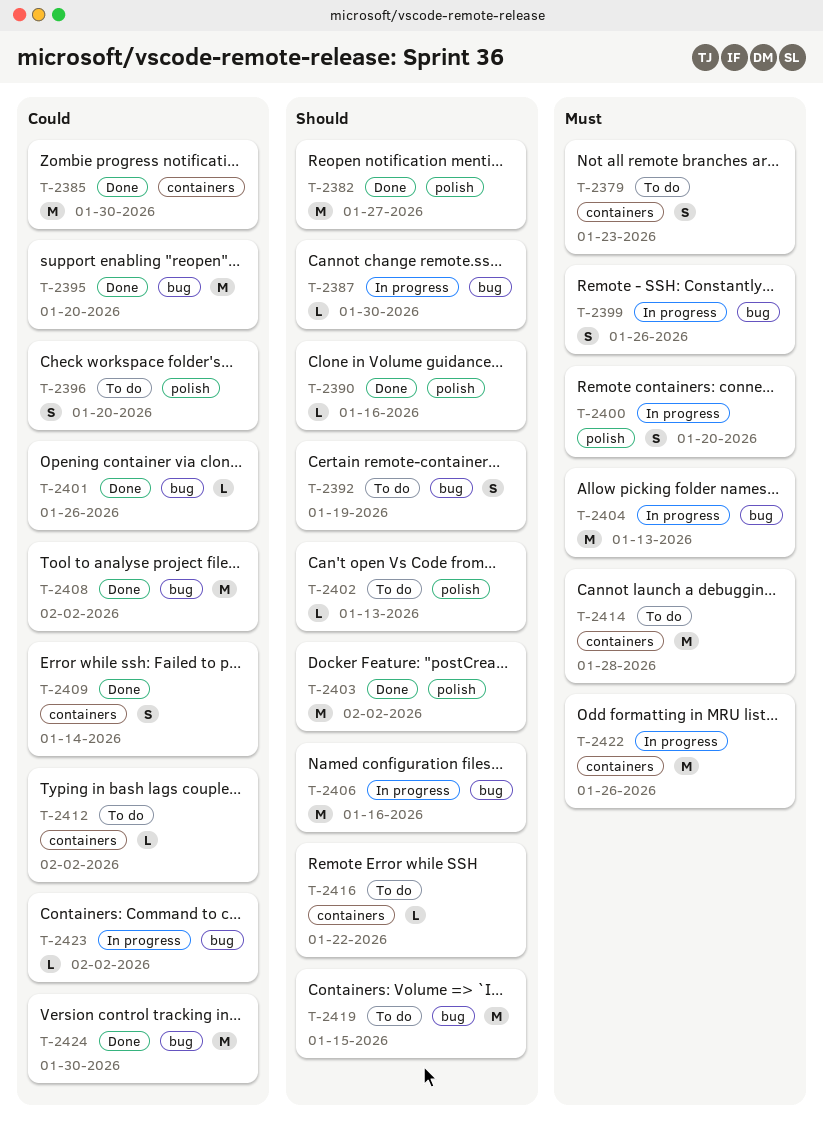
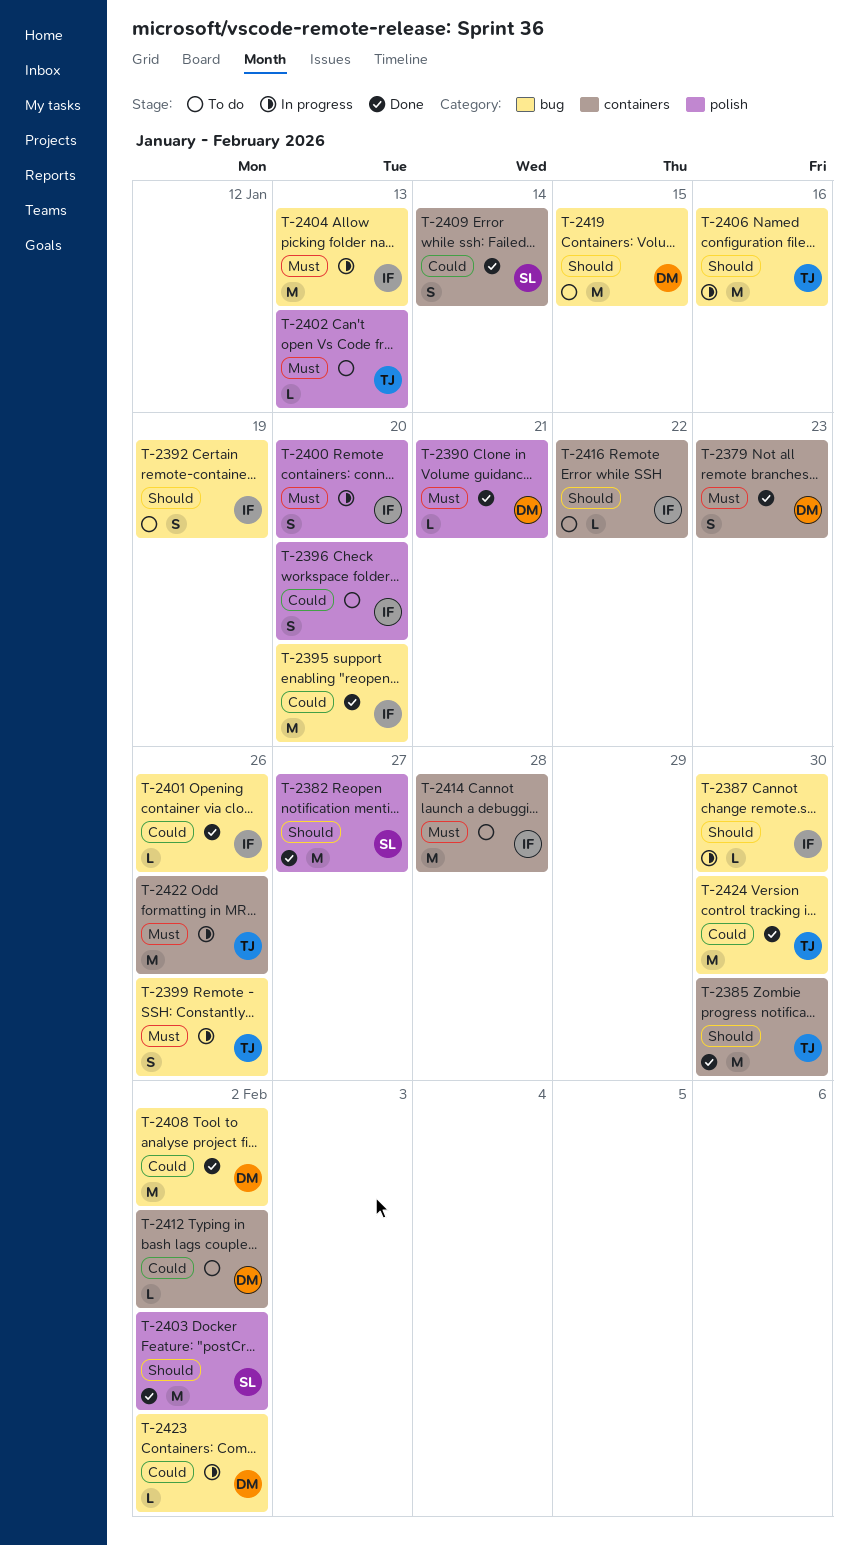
T-2379, status: To do -> Done
T-2385, priority: Could -> Should
T-2390, priority: Should -> Must
T-2390, due: Jan 16 -> Jan 21
T-2402, priority: Should -> Must

